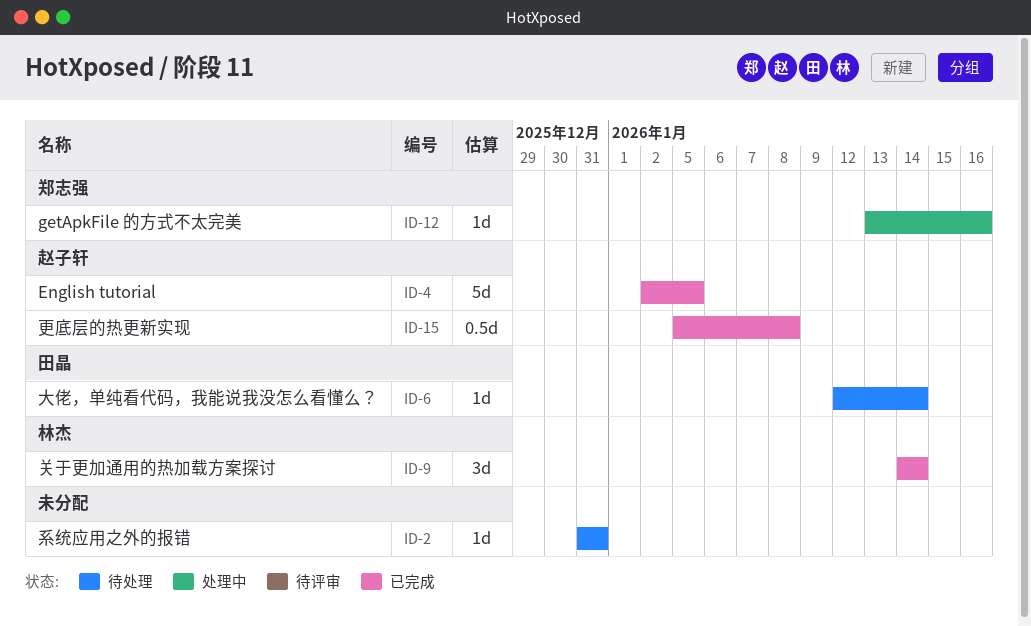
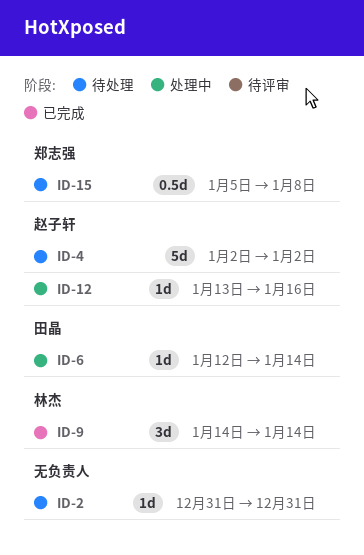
ID-4, status: 已完成 -> 待处理
ID-4, due: Jan 5 -> Jan 2
ID-6, status: 待处理 -> 处理中
ID-12, owner: 郑志强 -> 赵子轩
ID-15, status: 已完成 -> 待处理
ID-15, owner: 赵子轩 -> 郑志强

